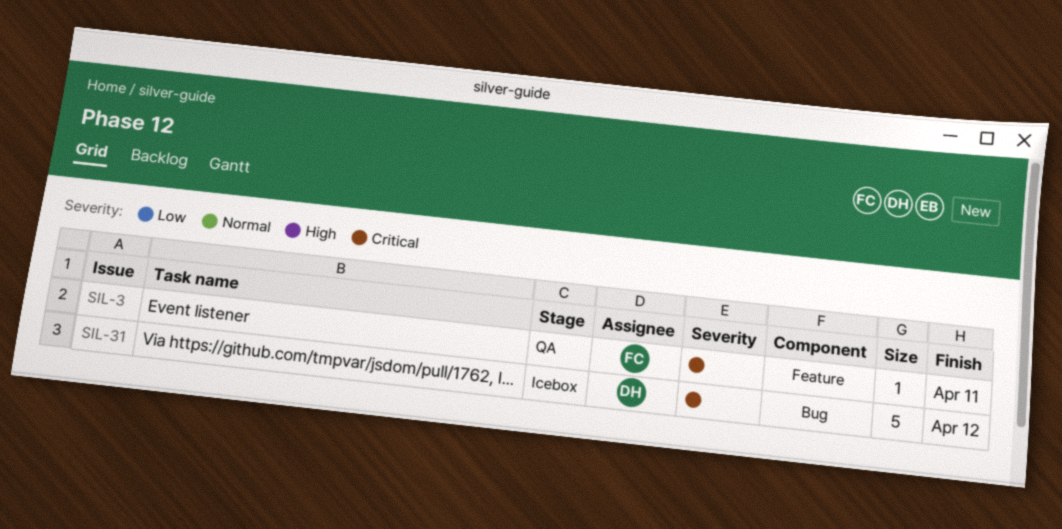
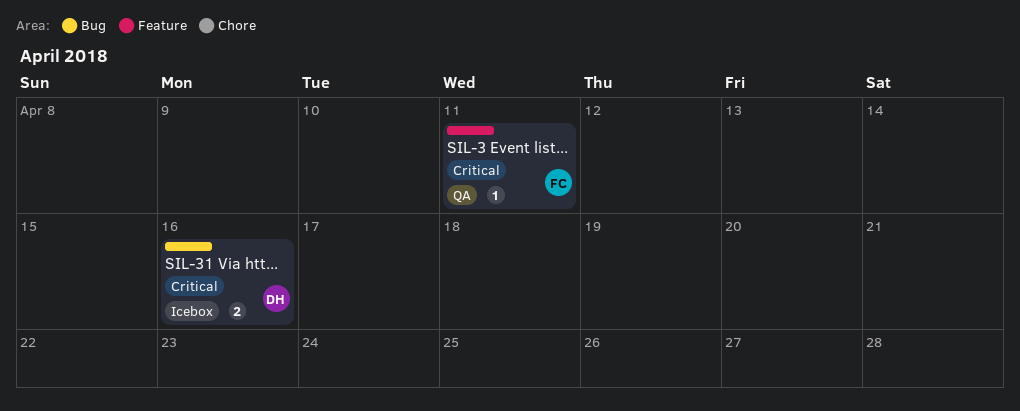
SIL-31, estimate: 5 -> 2
SIL-31, due: Apr 12 -> Apr 16

